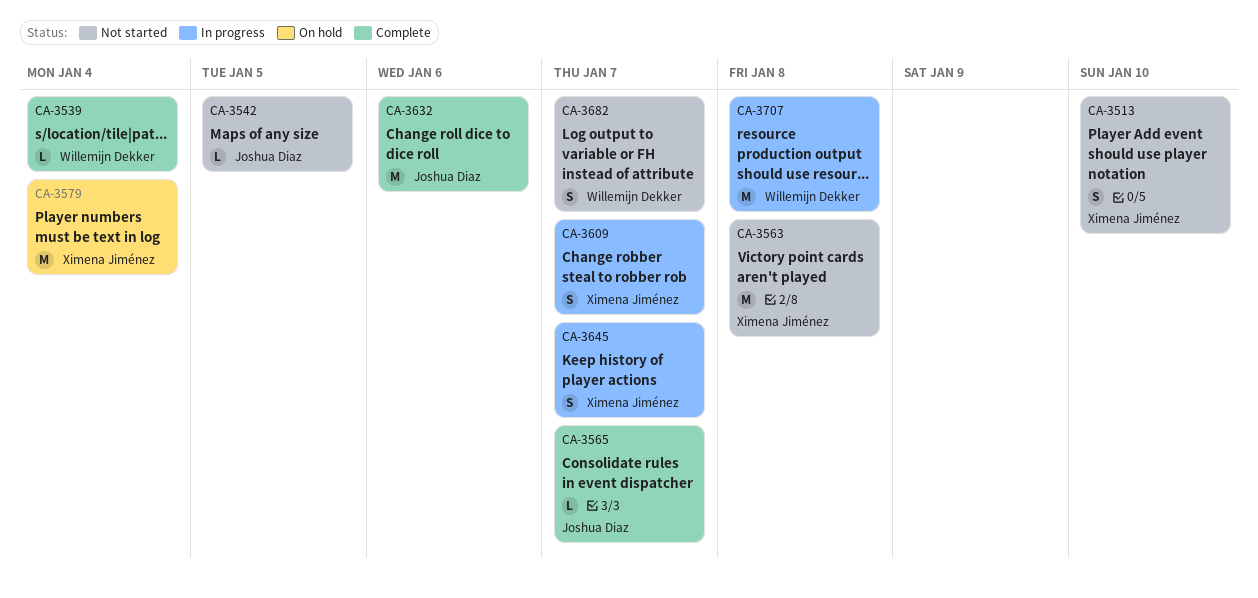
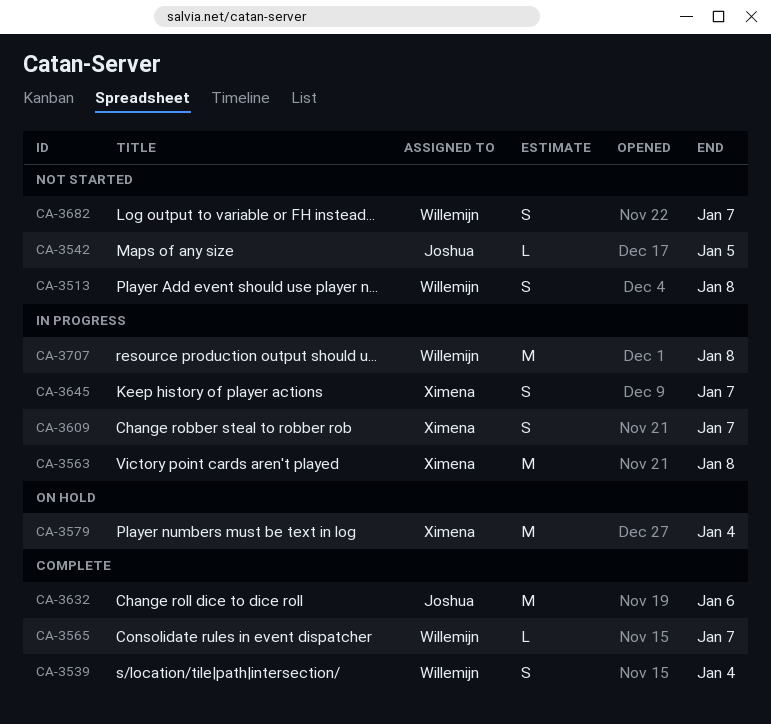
CA-3513, owner: Ximena Jiménez -> Willemijn Dekker
CA-3513, due: Jan 10 -> Jan 8
CA-3539, estimate: L -> S
CA-3563, status: Not started -> In progress
CA-3565, owner: Joshua Diaz -> Willemijn Dekker

